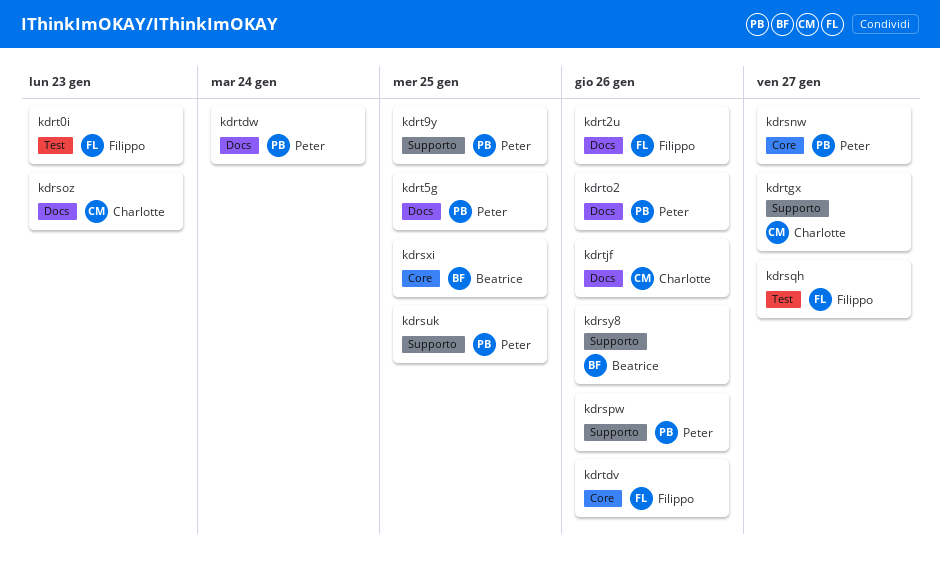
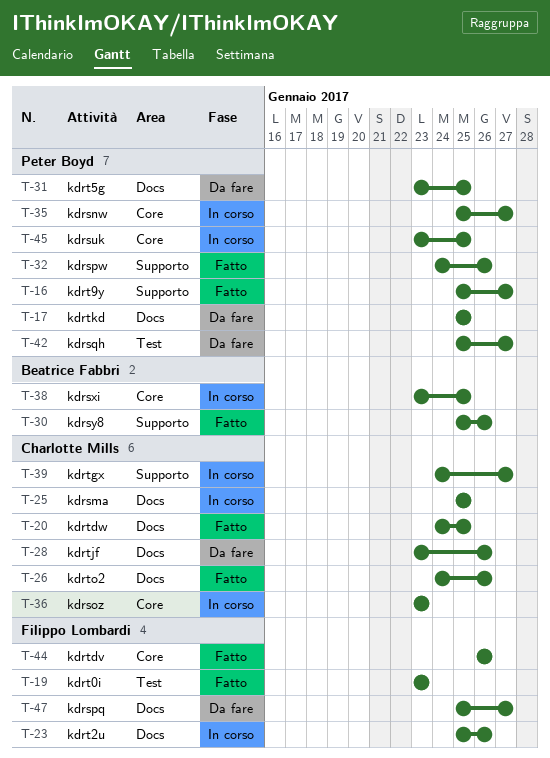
kdrsma: none -> present
kdrsoz, label: Docs -> Core
kdrspq: none -> present
kdrsqh, owner: Filippo Lombardi -> Peter Boyd
kdrsuk, label: Supporto -> Core
kdrt9y, due: Jan 25 -> Jan 27
kdrtdw, owner: Peter Boyd -> Charlotte Mills
kdrtdw, due: Jan 24 -> Jan 25
kdrtkd: none -> present
kdrto2, owner: Peter Boyd -> Charlotte Mills

